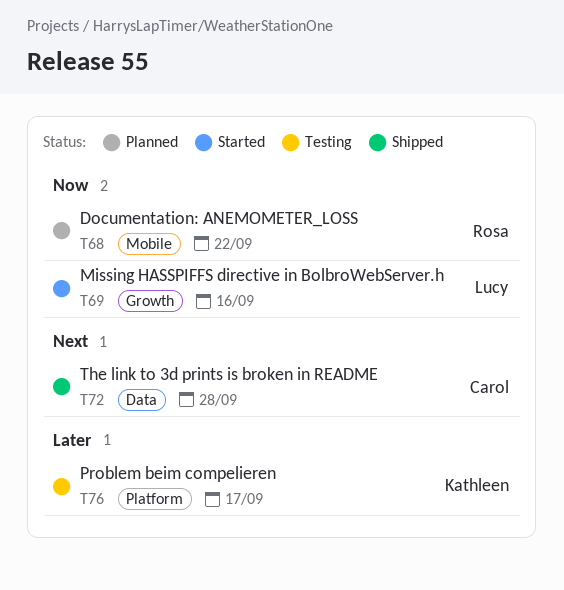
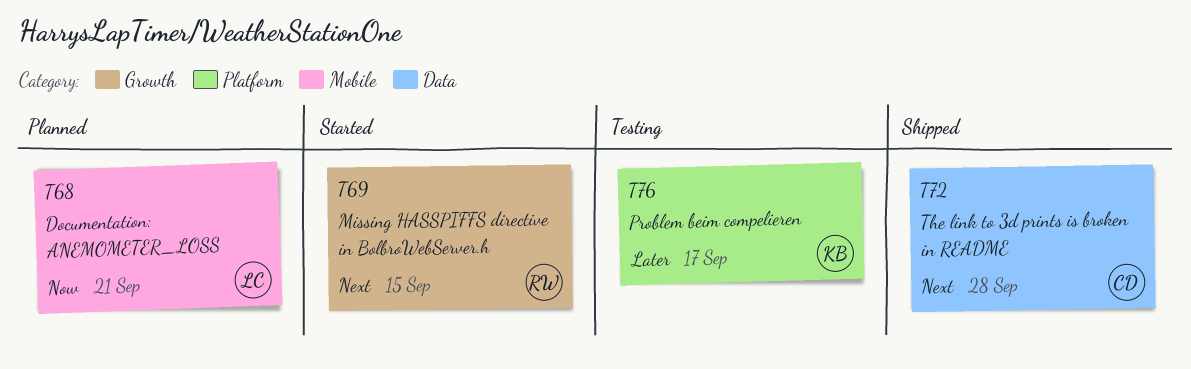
T68, owner: Rosa -> Lucy
T68, due: Sep 22 -> Sep 21
T69, owner: Lucy -> Rosa
T69, priority: Now -> Next
T69, due: Sep 16 -> Sep 15

